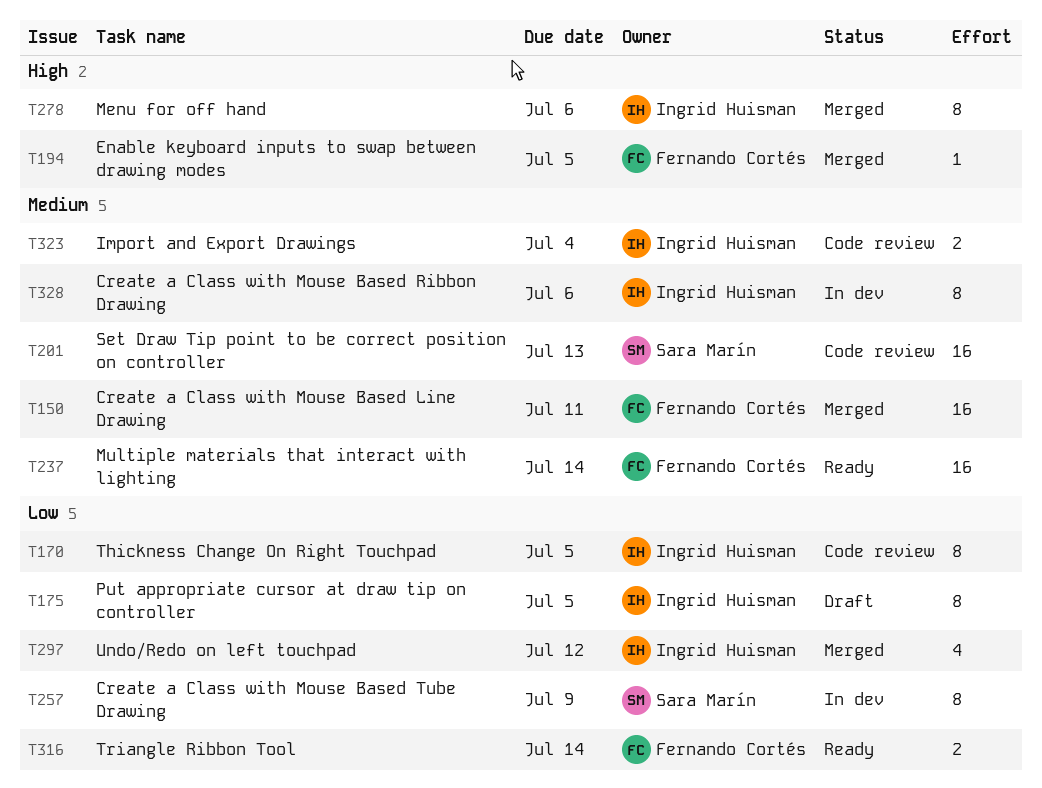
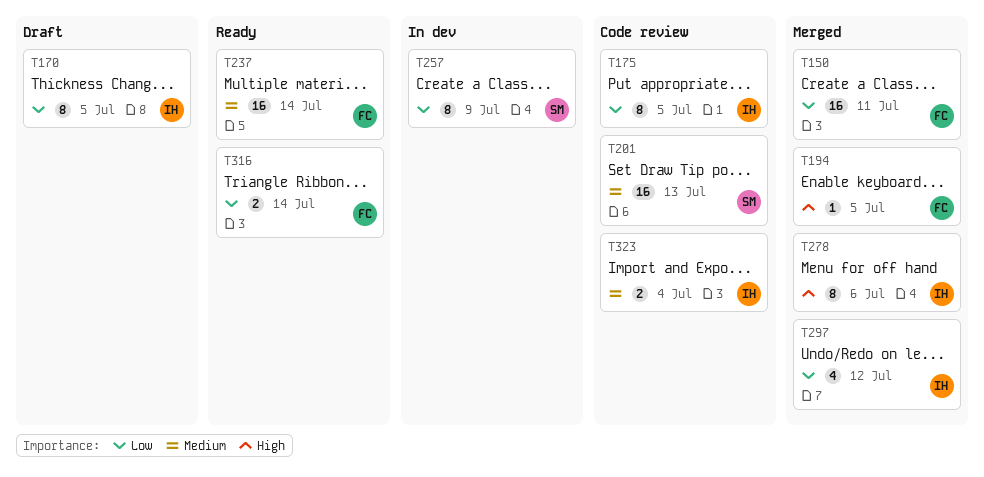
T150, priority: Medium -> Low
T170, status: Code review -> Draft
T175, status: Draft -> Code review
T328: present -> none

